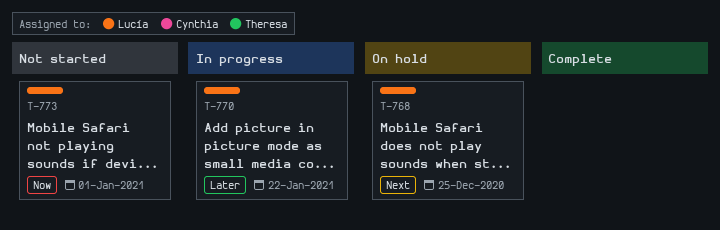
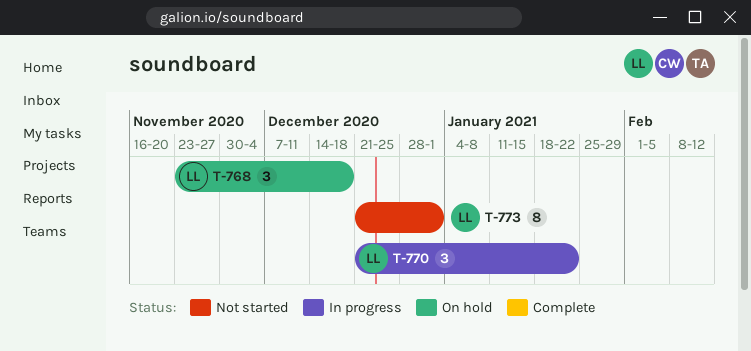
T-768, due: Dec 25 -> Dec 18

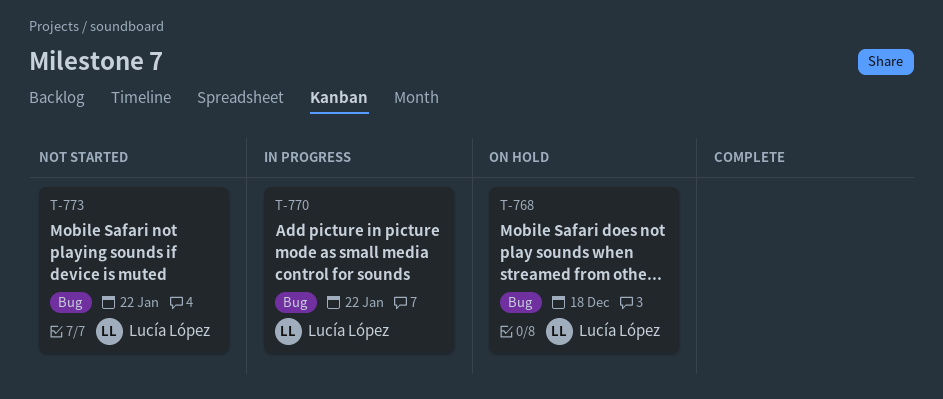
T-773, due: Jan 1 -> Jan 22

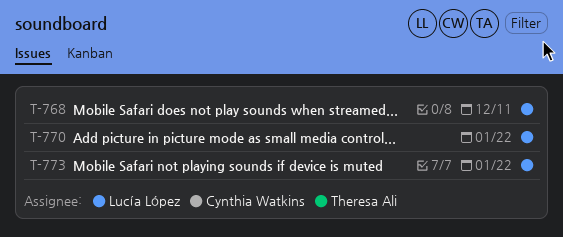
T-768, due: Dec 18 -> Dec 11

